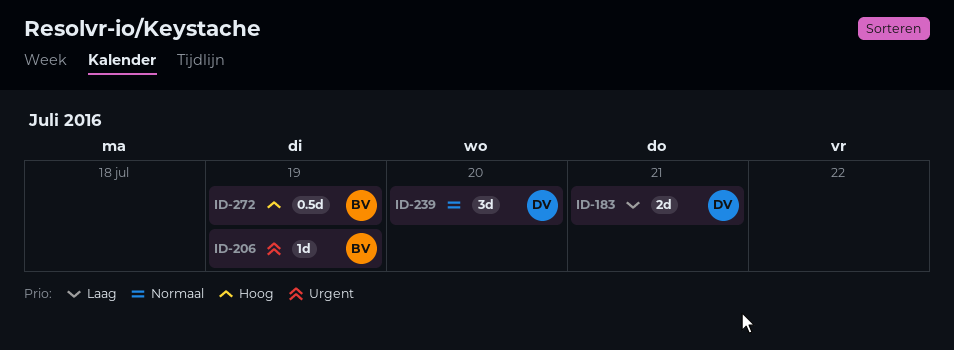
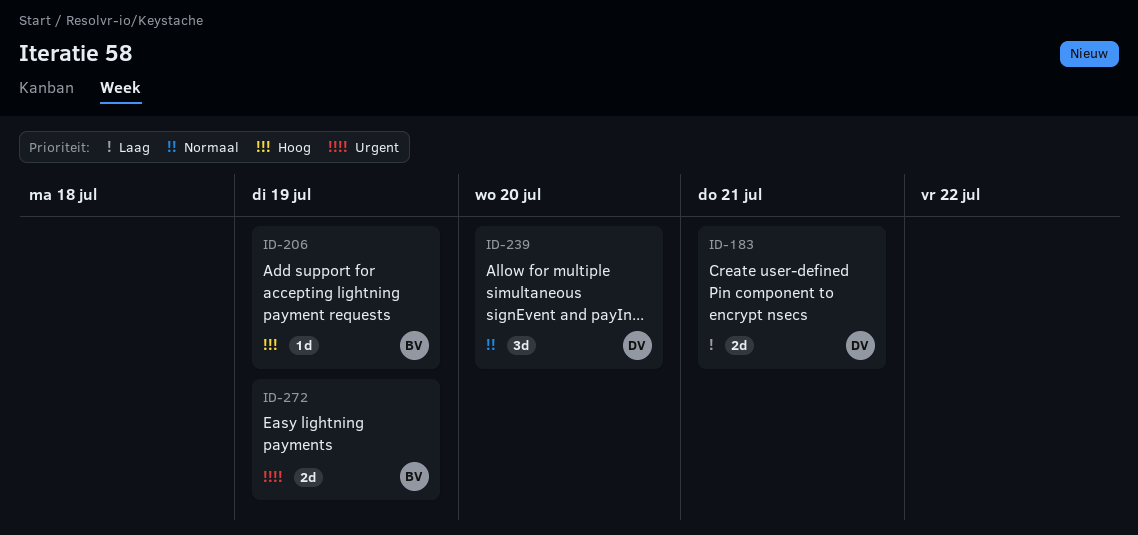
ID-206, priority: Urgent -> Hoog
ID-272, priority: Hoog -> Urgent
ID-272, estimate: 0.5d -> 2d

